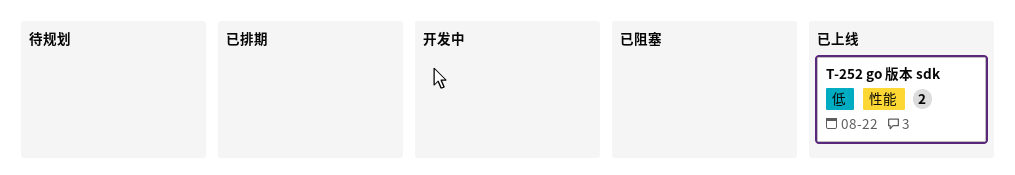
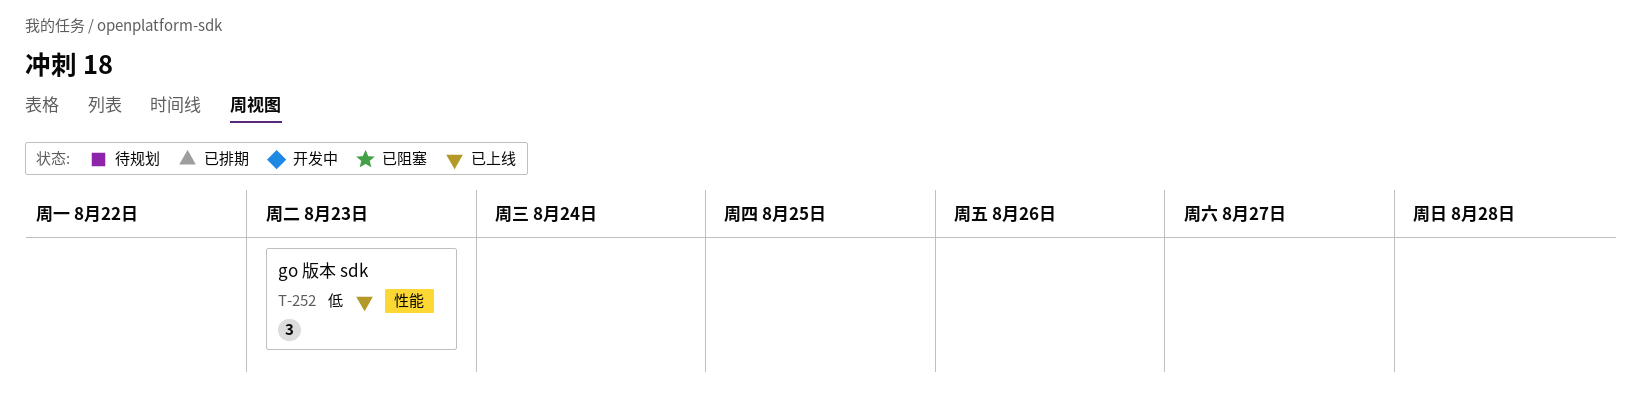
T-252, estimate: 2 -> 3
T-252, due: Aug 22 -> Aug 23

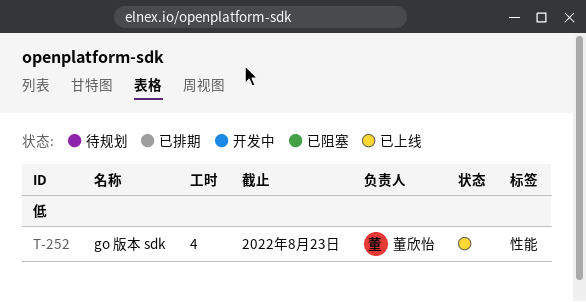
T-252, estimate: 3 -> 4

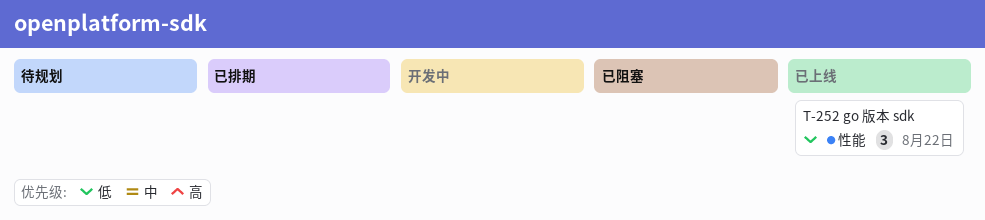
T-252, estimate: 4 -> 3
T-252, due: Aug 23 -> Aug 22

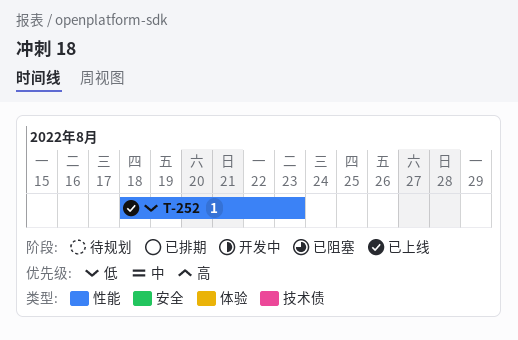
T-252, estimate: 3 -> 1
T-252, due: Aug 22 -> Aug 23

